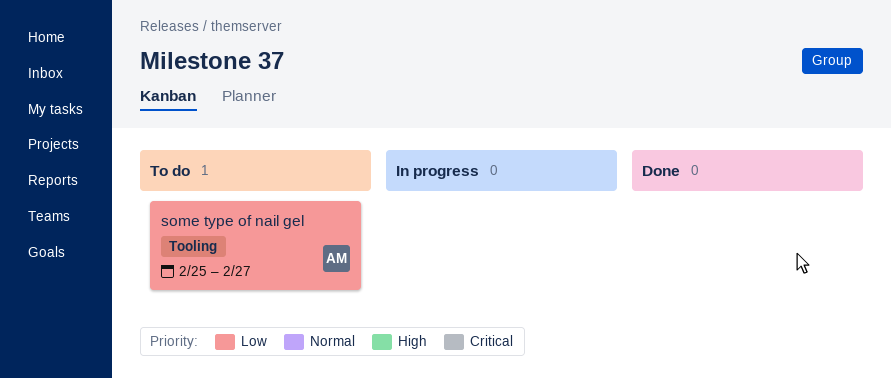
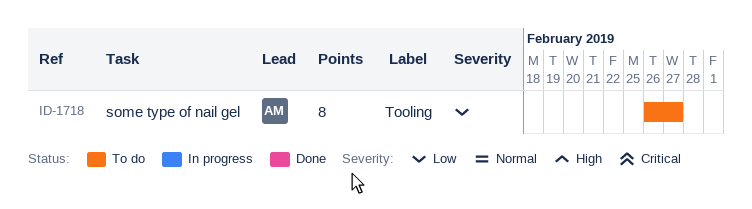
some type of nail gel, start: Feb 25 -> Feb 26

